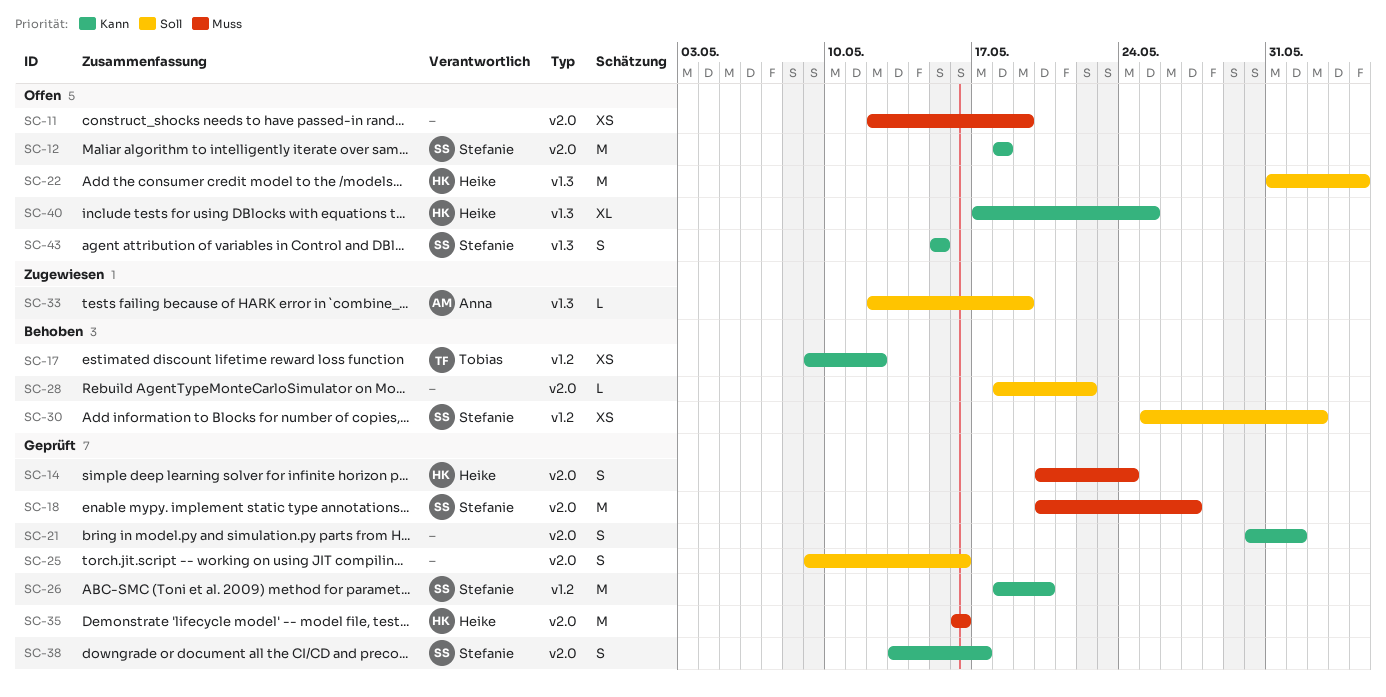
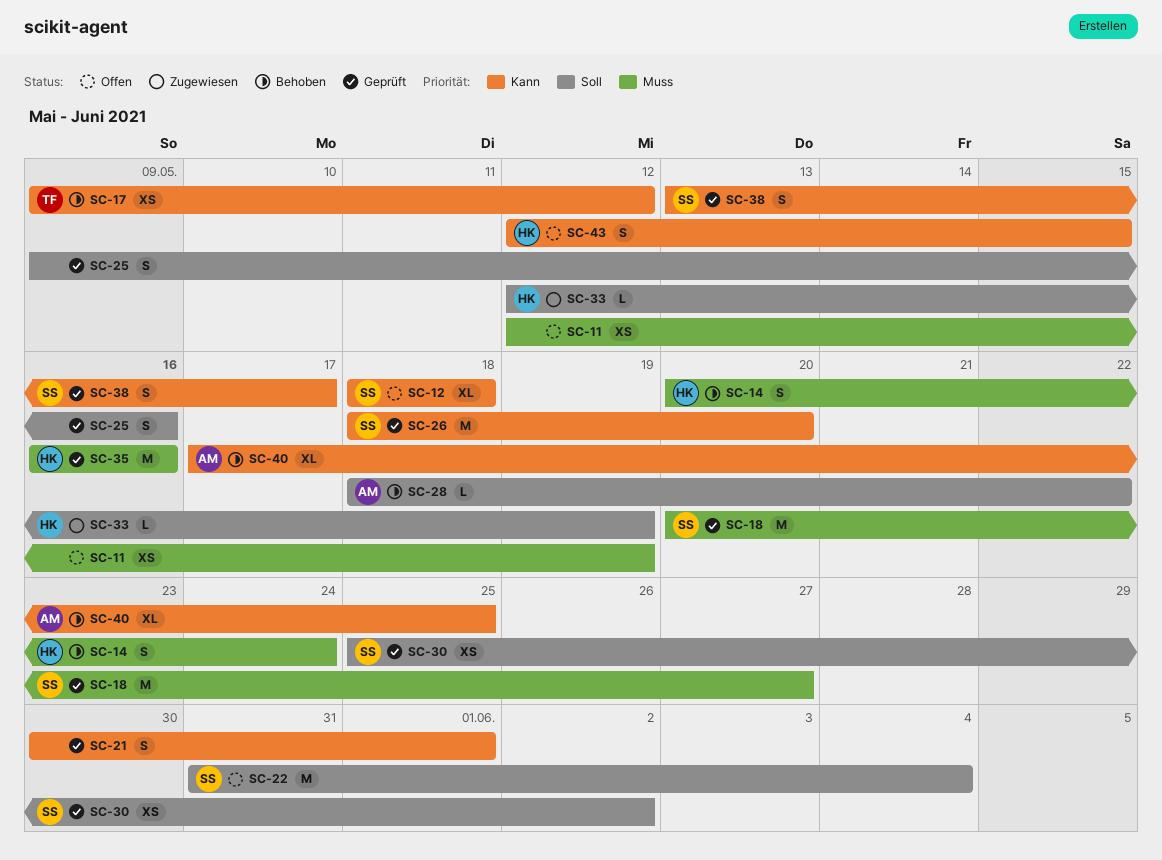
SC-12, estimate: M -> XL
SC-14, status: Geprüft -> Behoben
SC-22, owner: Heike -> Stefanie
SC-28, owner: none -> Anna
SC-30, status: Behoben -> Geprüft
SC-33, owner: Anna -> Heike
SC-40, status: Offen -> Behoben
SC-40, owner: Heike -> Anna
SC-43, owner: Stefanie -> Heike
SC-43, start: May 15 -> May 12

